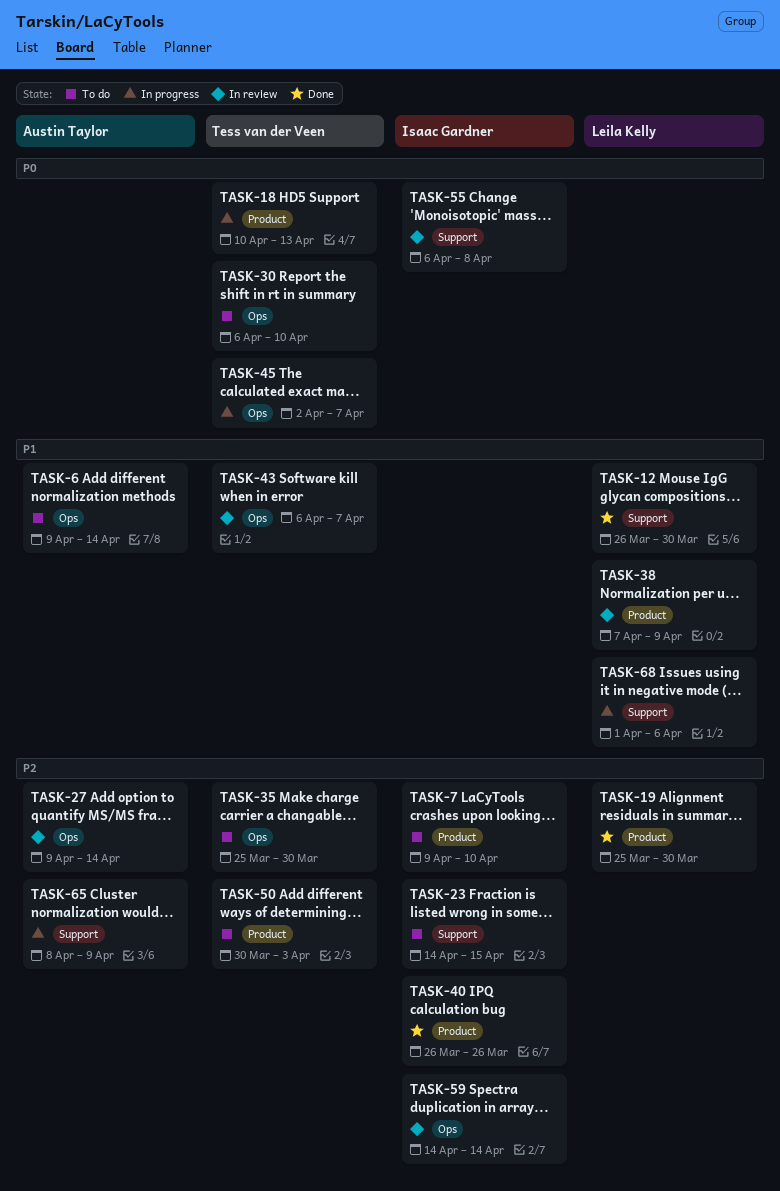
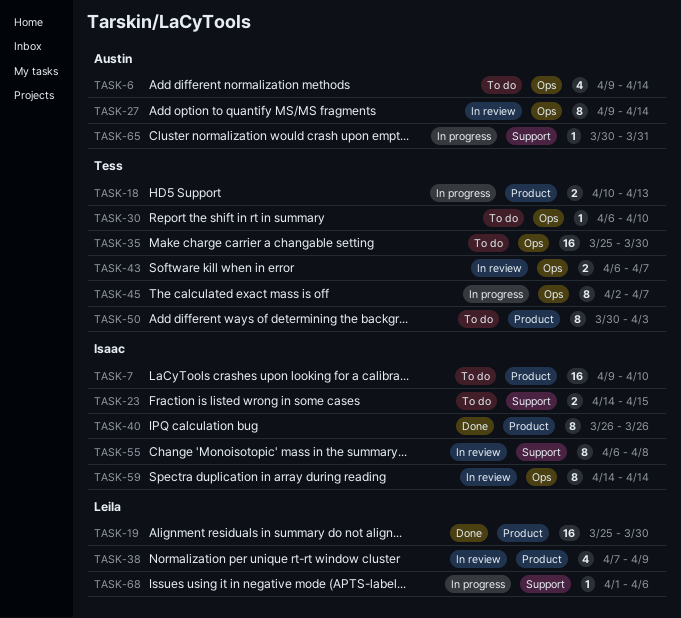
TASK-12: present -> none
TASK-65, start: Apr 8 -> Mar 30
TASK-65, due: Apr 9 -> Mar 31

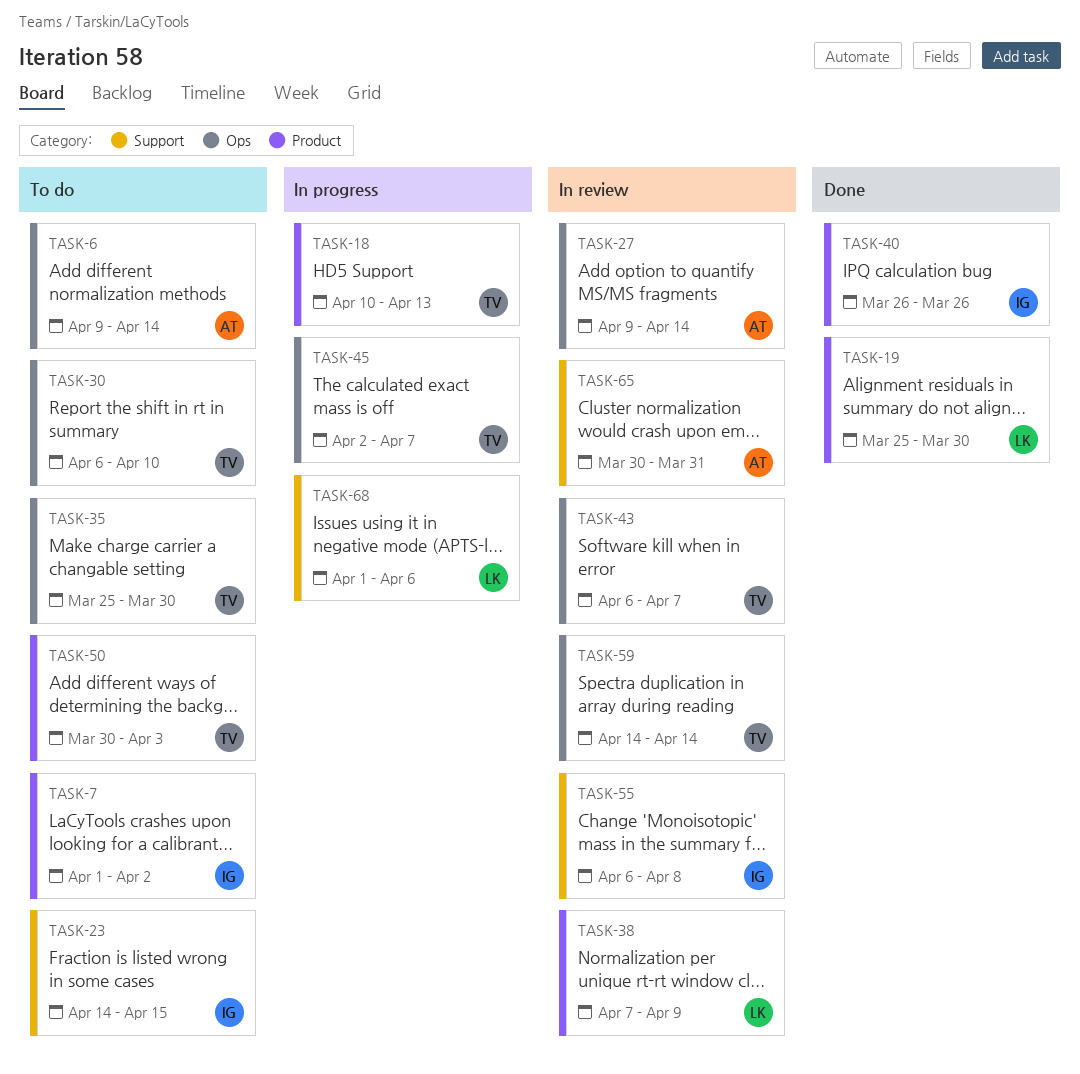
TASK-7, start: Apr 9 -> Apr 1
TASK-7, due: Apr 10 -> Apr 2
TASK-59, owner: Isaac -> Tess
TASK-65, status: In progress -> In review

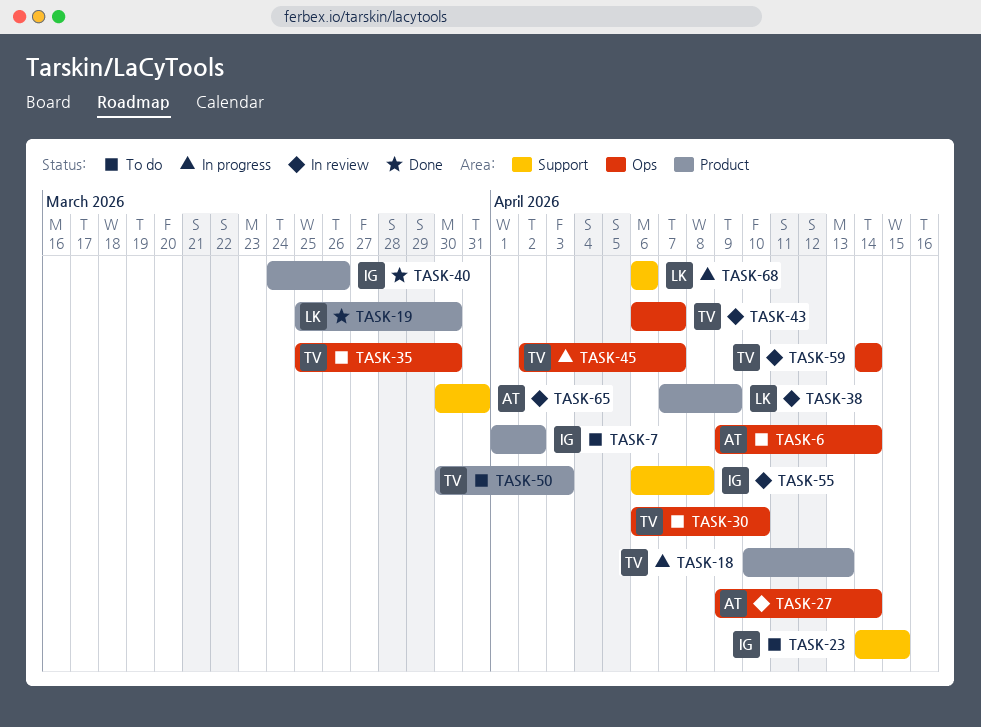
TASK-40, start: Mar 26 -> Mar 24
TASK-68, start: Apr 1 -> Apr 6

